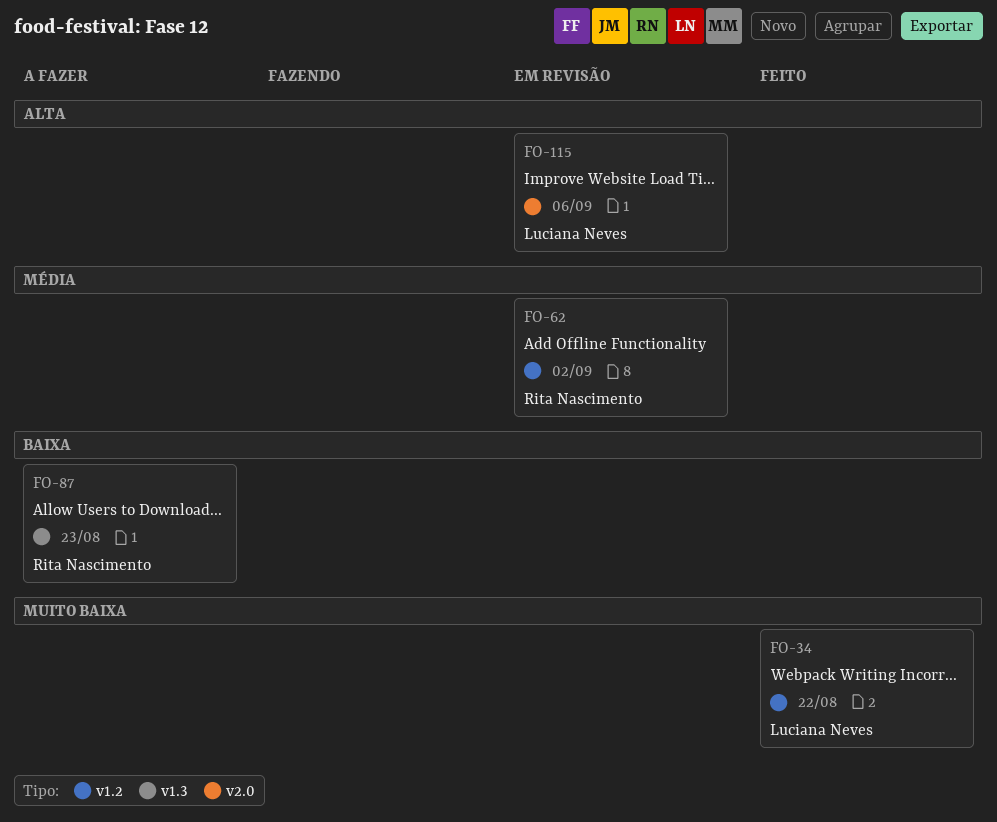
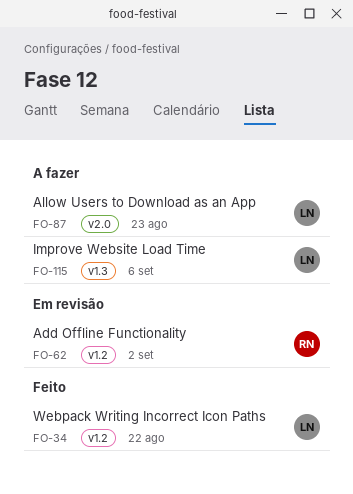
FO-87, owner: Rita Nascimento -> Luciana Neves
FO-87, label: v1.3 -> v2.0
FO-115, status: Em revisão -> A fazer
FO-115, label: v2.0 -> v1.3

